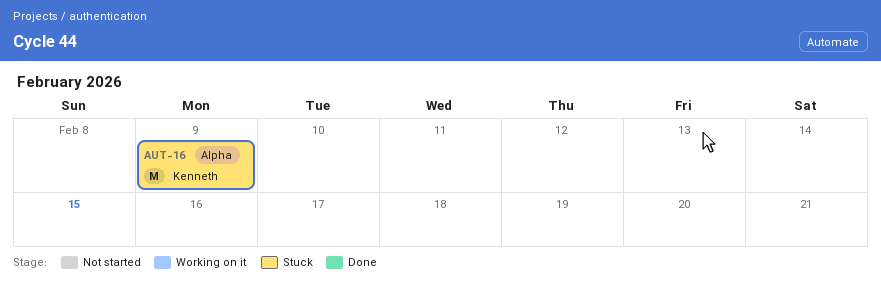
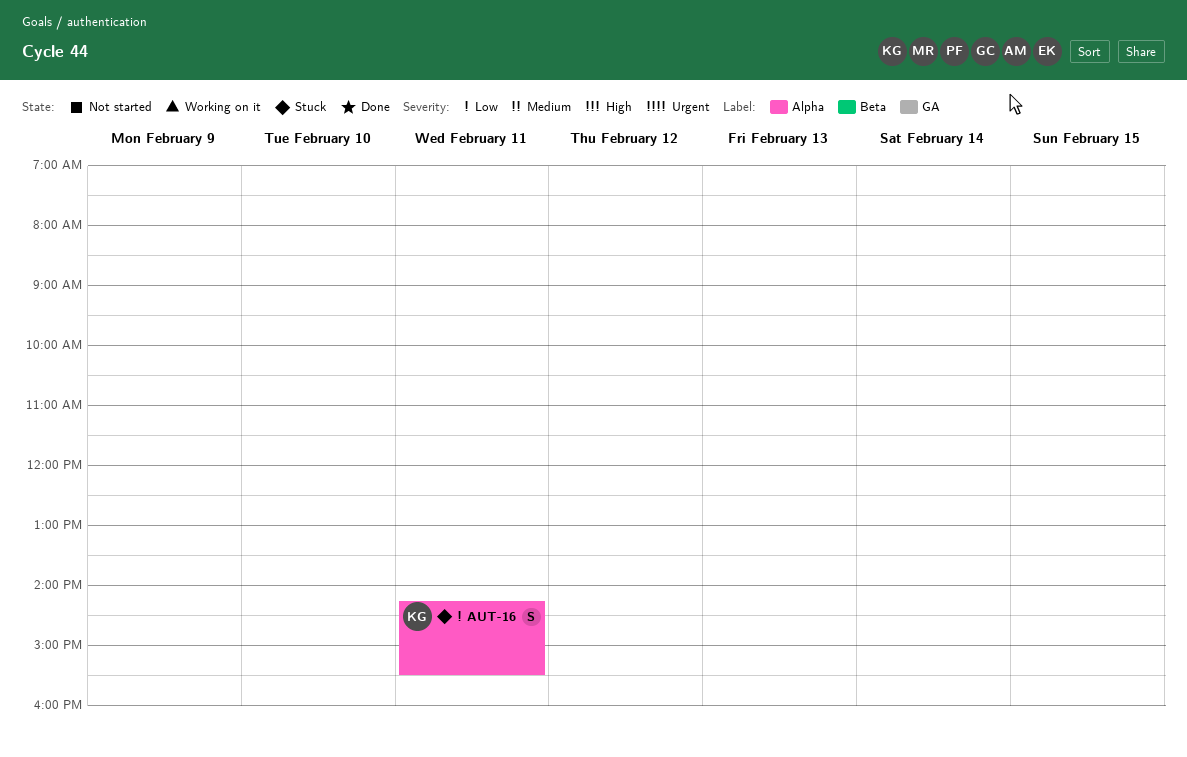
AUT-16, estimate: M -> S
AUT-16, day: Feb 9 -> Feb 11

